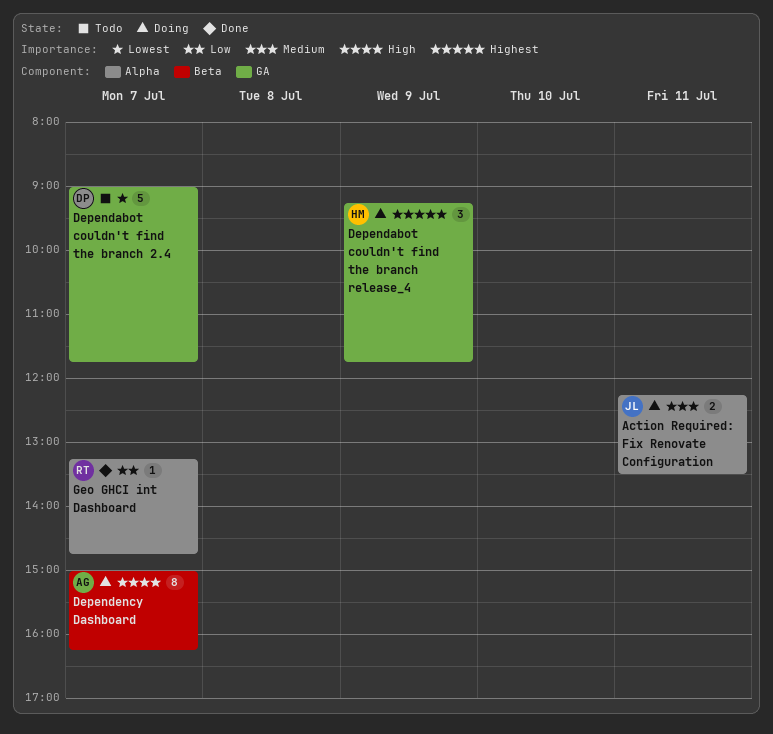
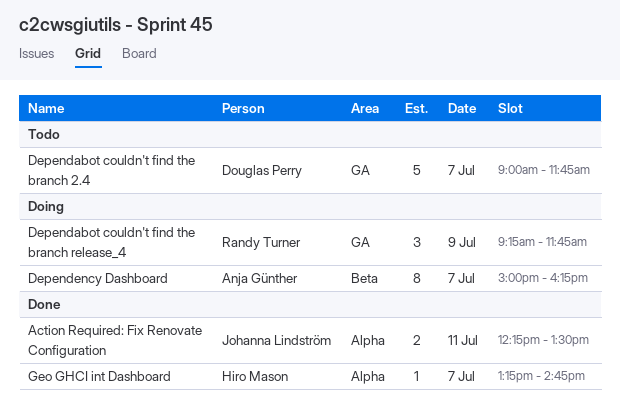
Action Required: Fix Renovate Configuration, status: Doing -> Done
Dependabot couldn't find the branch release_4, owner: Hiro Mason -> Randy Turner
Geo GHCI int Dashboard, owner: Randy Turner -> Hiro Mason

